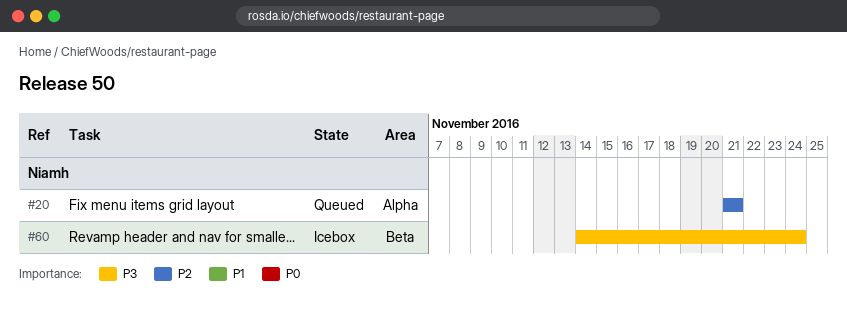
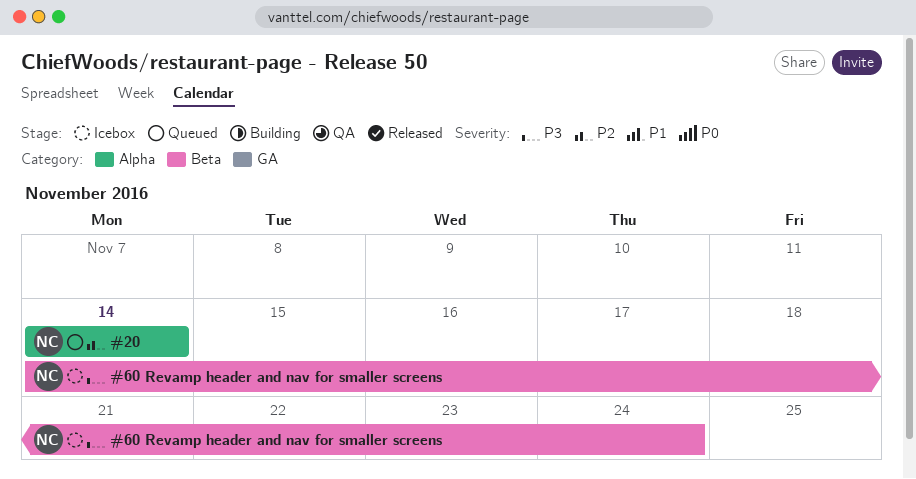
#20, start: Nov 21 -> Nov 14
#20, due: Nov 21 -> Nov 14

